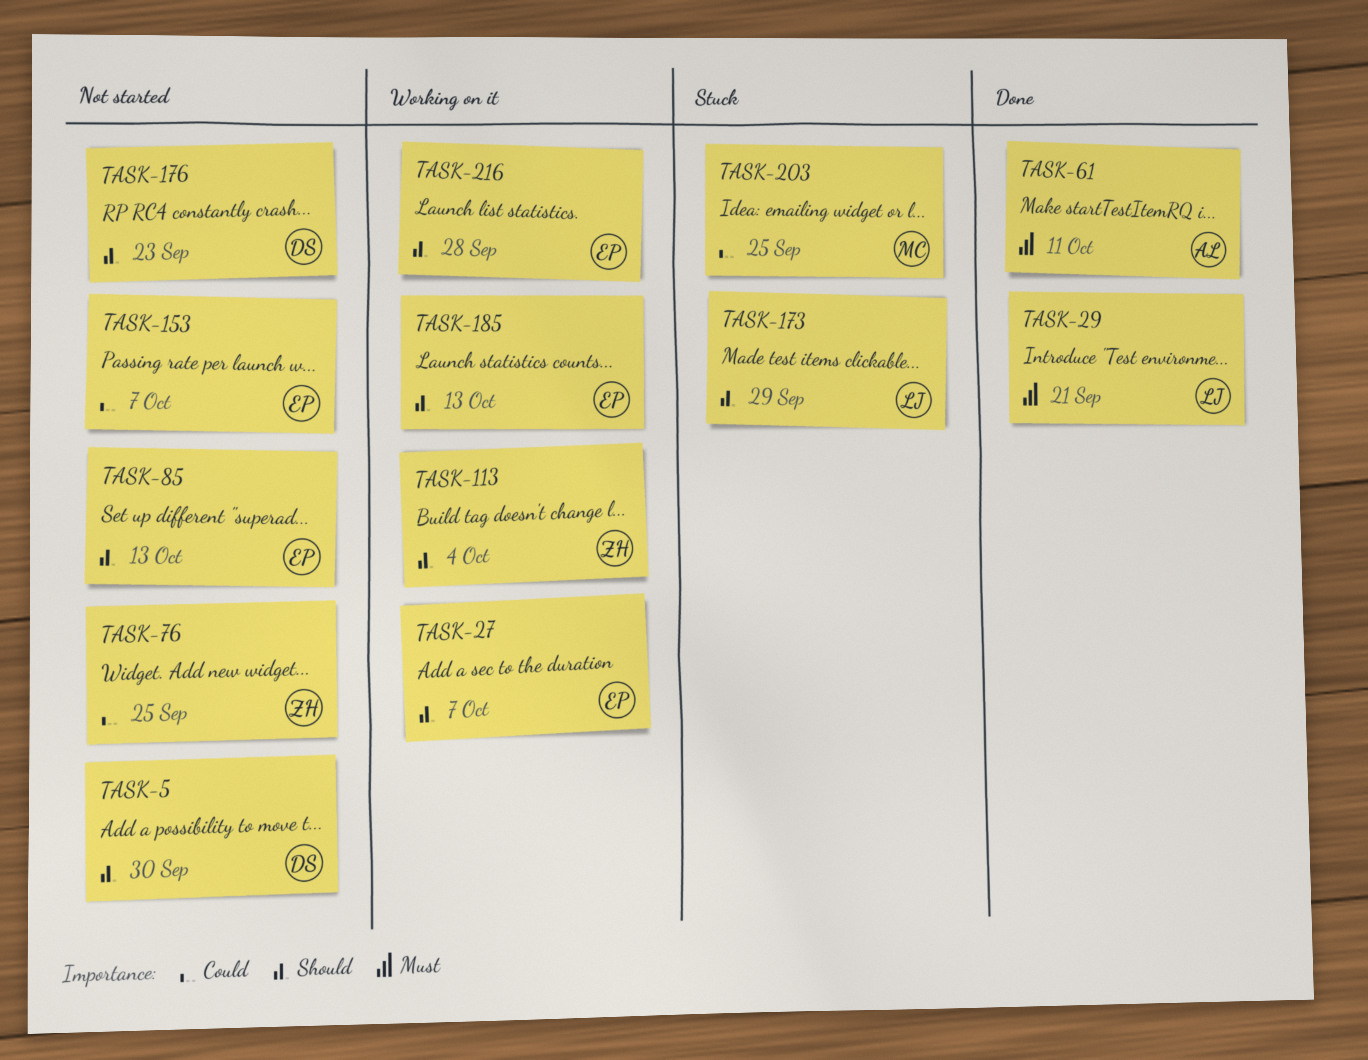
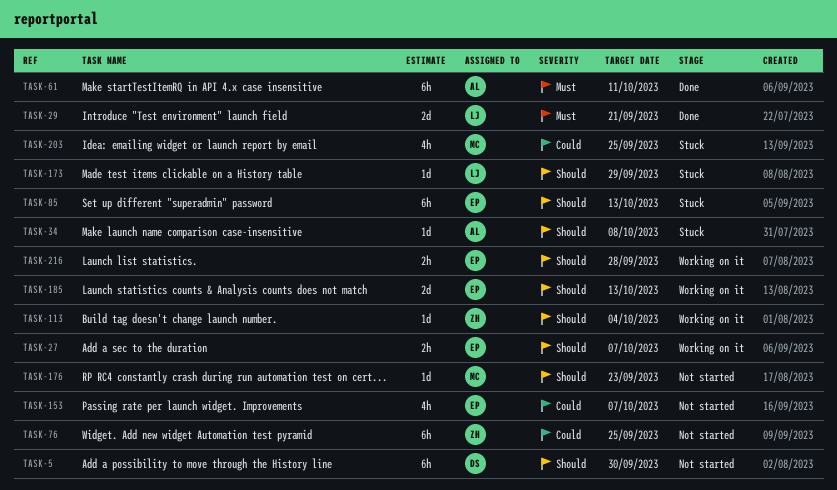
TASK-34: none -> present
TASK-85, status: Not started -> Stuck
TASK-176, owner: DS -> MC

